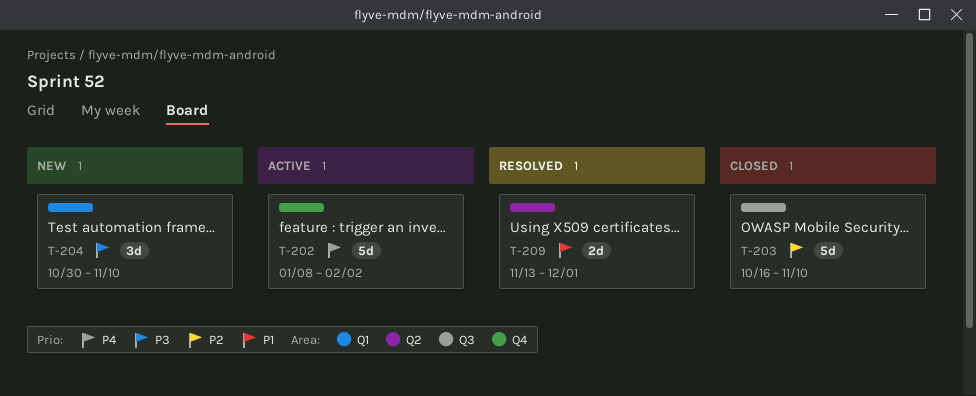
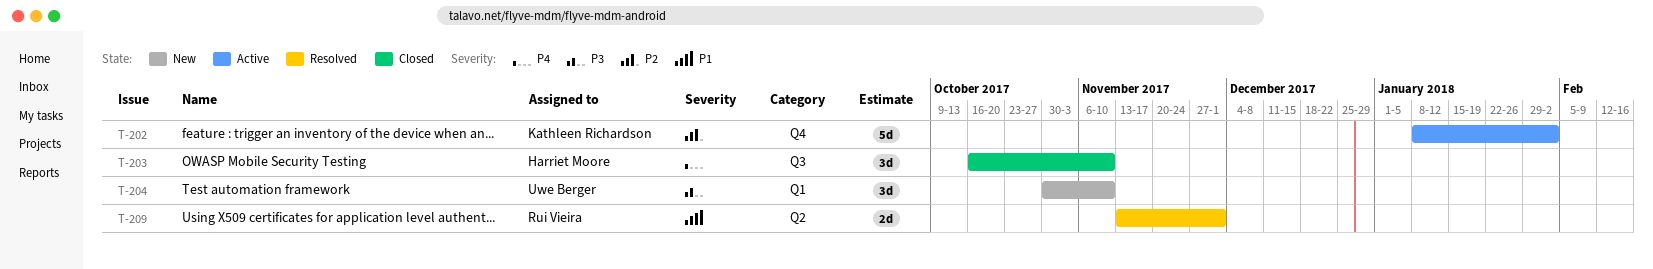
T-202, priority: P4 -> P2
T-203, priority: P2 -> P4
T-203, estimate: 5d -> 3d

